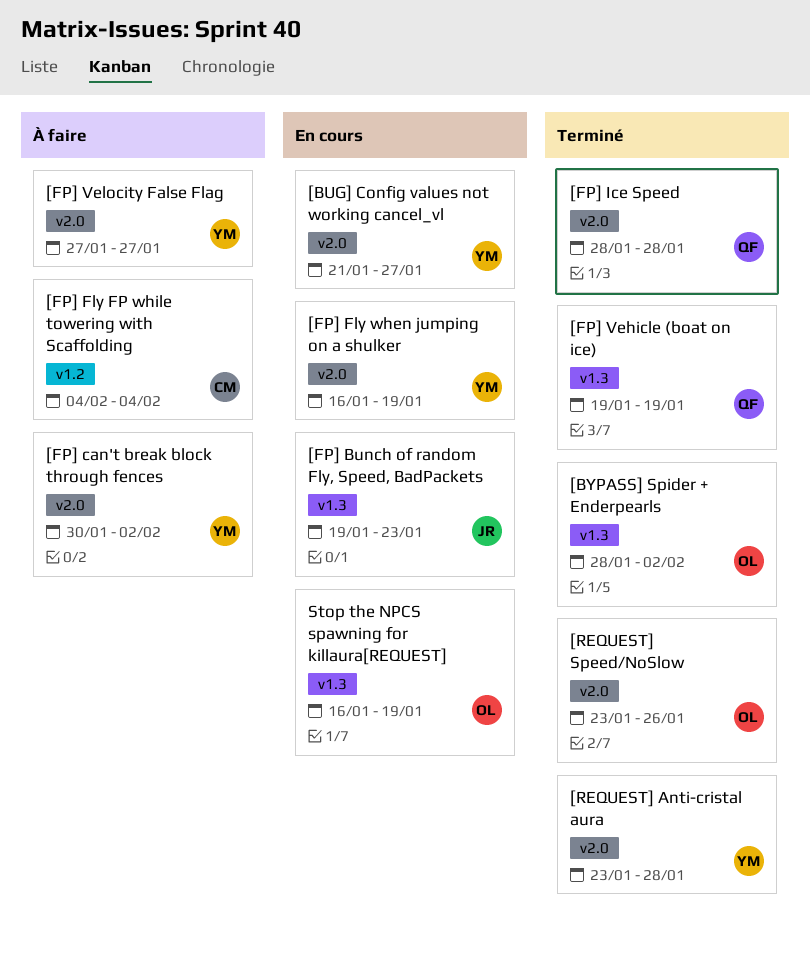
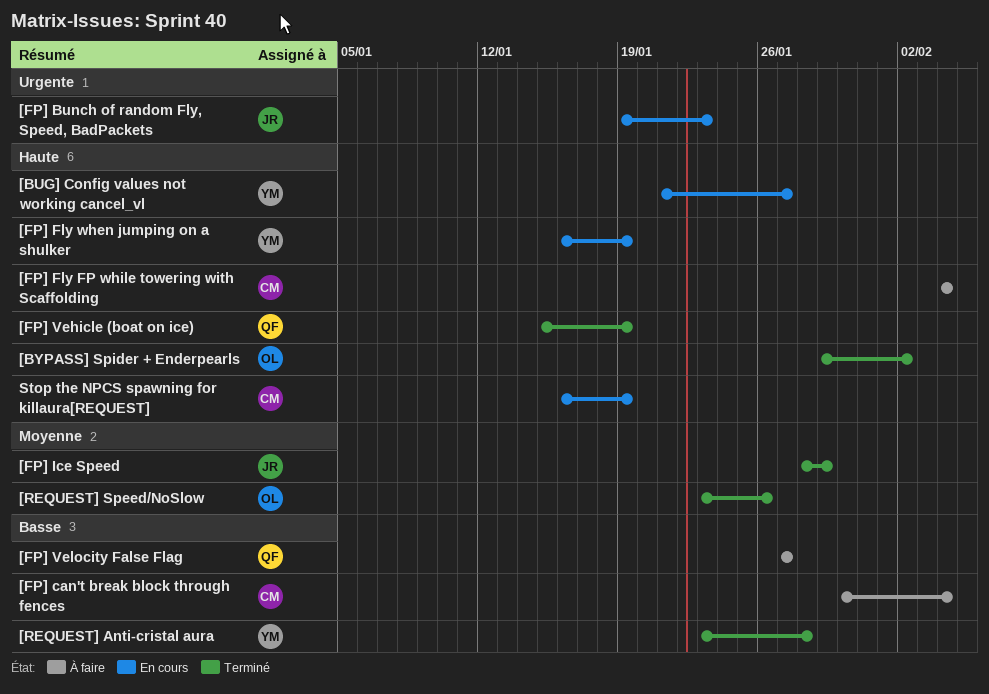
[BYPASS] Spider + Enderpearls, start: Jan 28 -> Jan 29
[FP] can't break block through fences, owner: YM -> CM
[FP] can't break block through fences, due: Feb 2 -> Feb 4
[FP] Ice Speed, owner: QF -> JR
[FP] Ice Speed, due: Jan 28 -> Jan 29
[FP] Vehicle (boat on ice), start: Jan 19 -> Jan 15
[FP] Velocity False Flag, owner: YM -> QF
Stop the NPCS spawning for killaura[REQUEST], owner: OL -> CM

